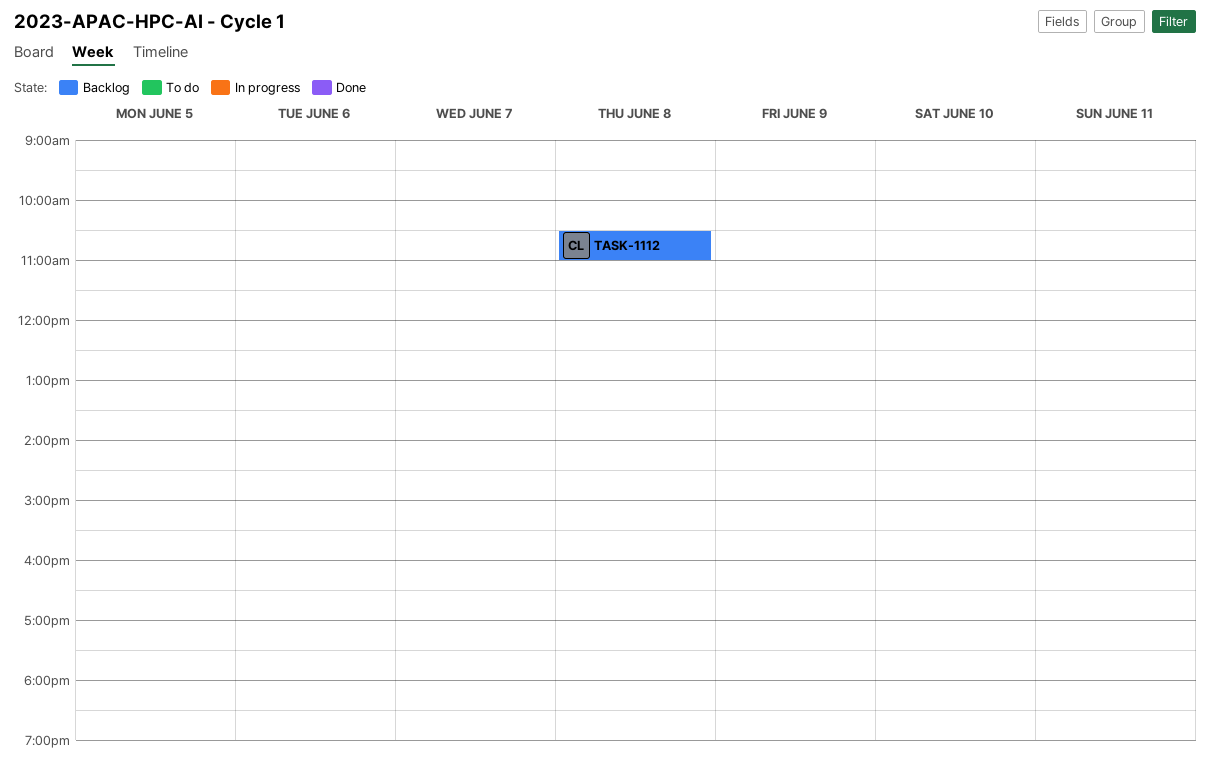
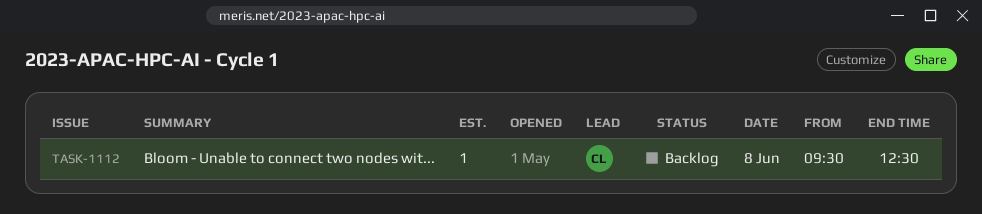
TASK-1112, begins: 10:30 -> 09:30
TASK-1112, ends: 11:00 -> 12:30

